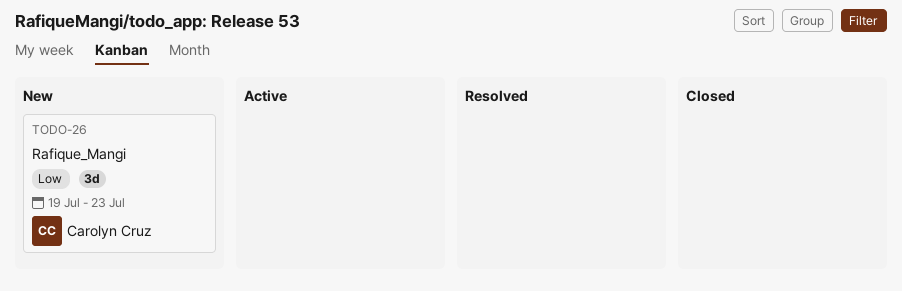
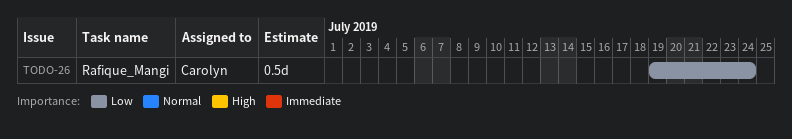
TODO-26, estimate: 3d -> 0.5d
TODO-26, due: Jul 23 -> Jul 24

